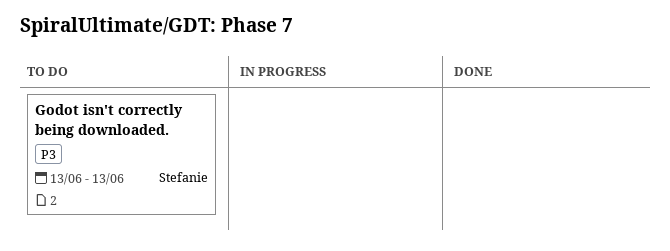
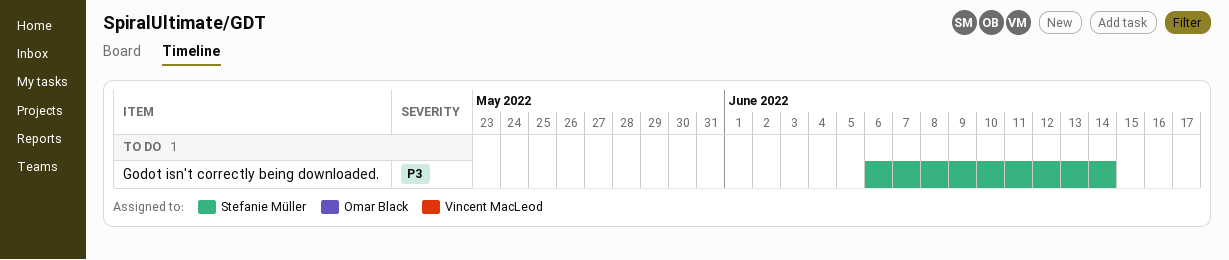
Godot isn't correctly being downloaded., start: Jun 13 -> Jun 6
Godot isn't correctly being downloaded., due: Jun 13 -> Jun 14

